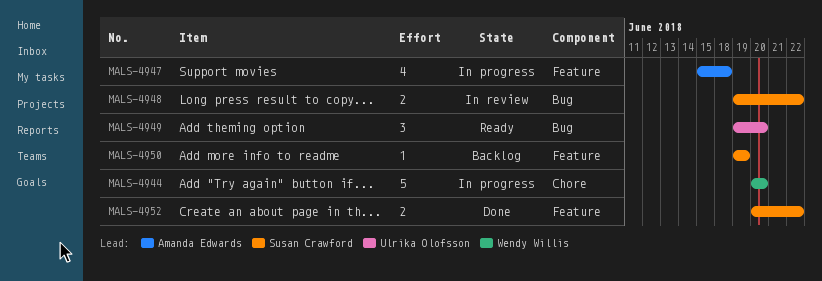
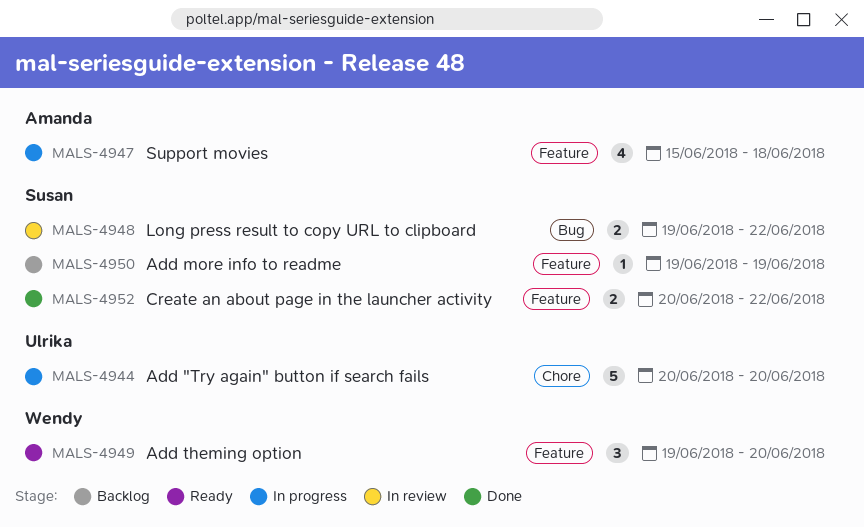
MALS-4944, owner: Wendy Willis -> Ulrika Olofsson
MALS-4949, owner: Ulrika Olofsson -> Wendy Willis
MALS-4949, label: Bug -> Feature

